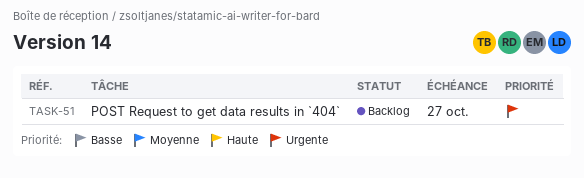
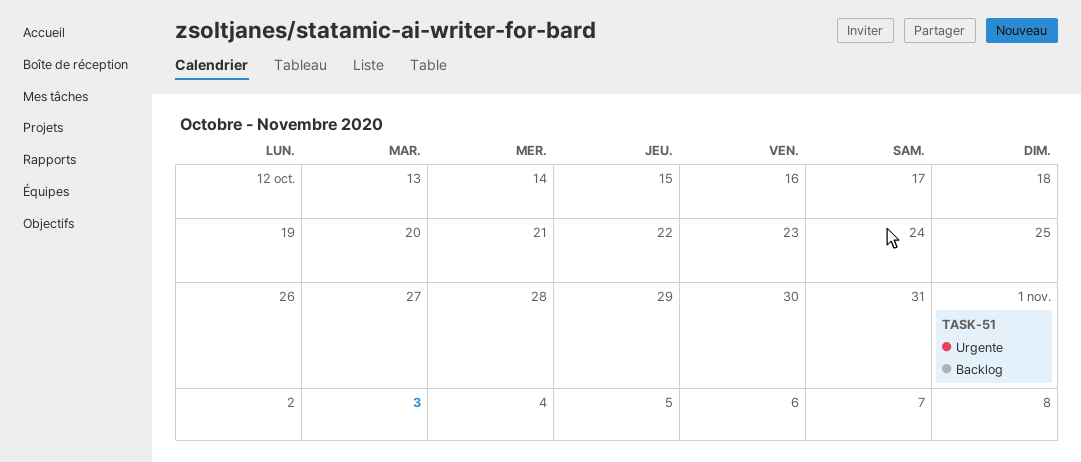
TASK-51, due: Oct 27 -> Nov 1

